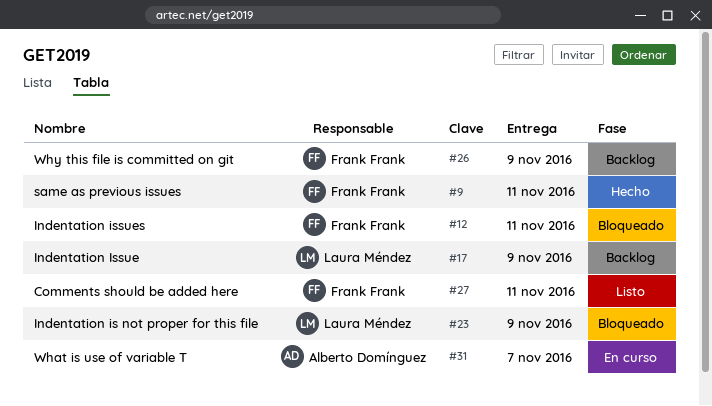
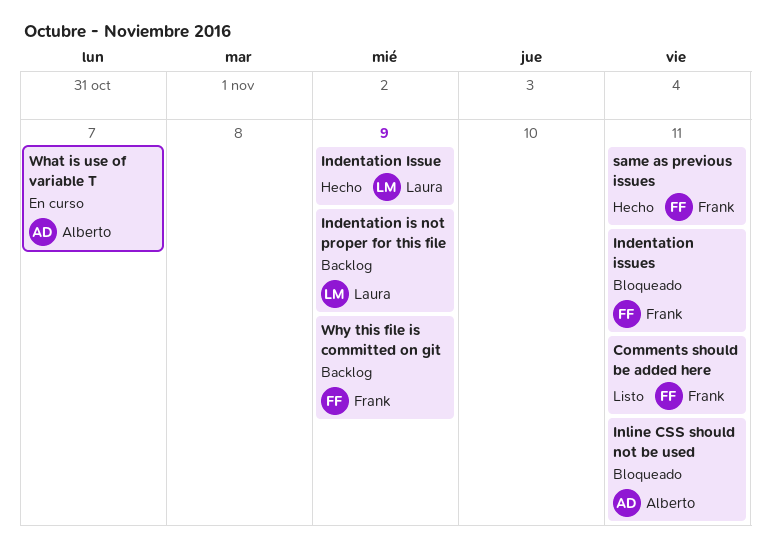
Indentation is not proper for this file, status: Bloqueado -> Backlog
Indentation Issue, status: Backlog -> Hecho
Inline CSS should not be used: none -> present

